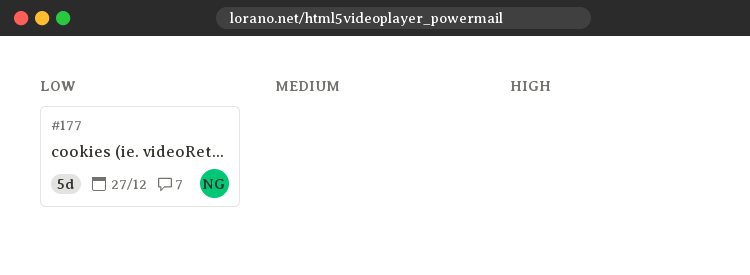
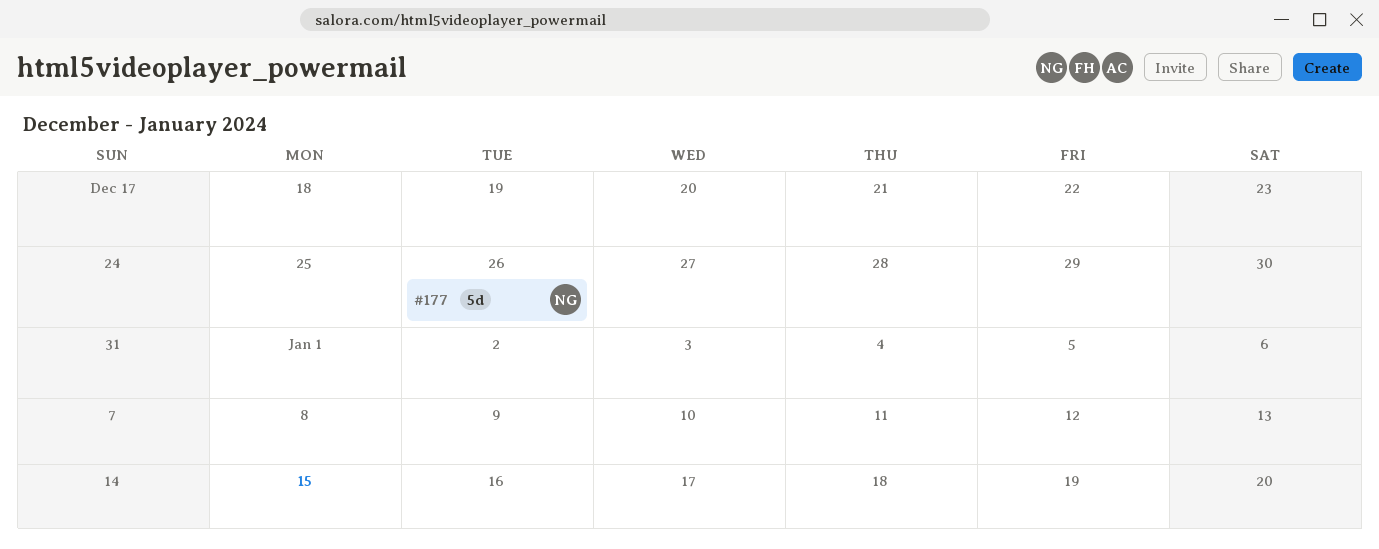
#177, due: Dec 27 -> Dec 26

